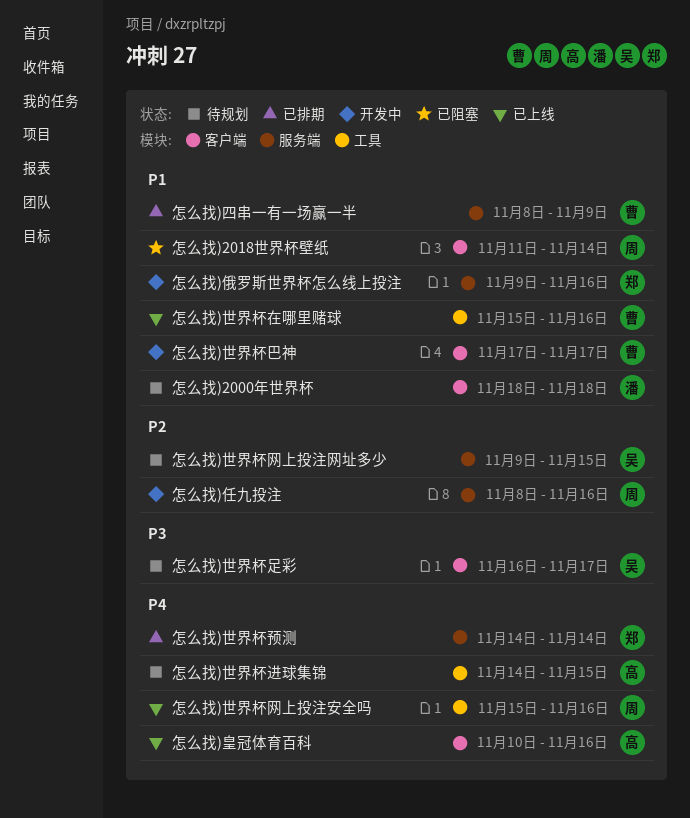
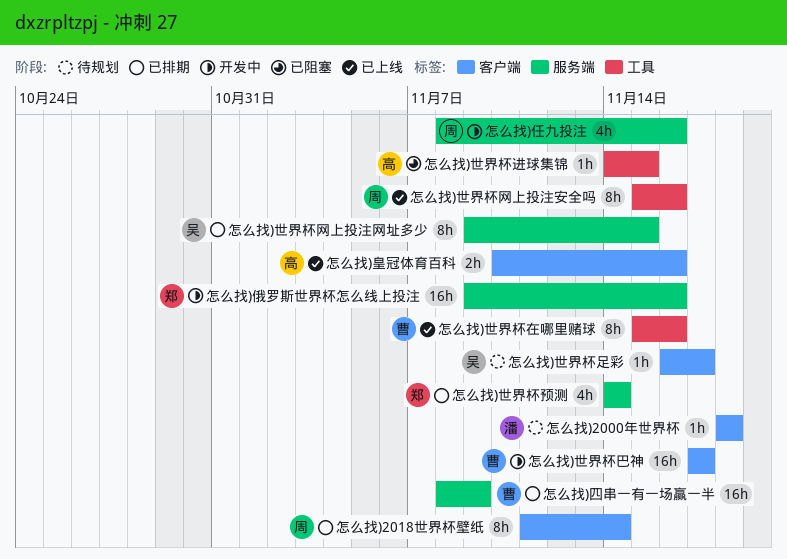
怎么找)2018世界杯壁纸, status: 已阻塞 -> 已排期
怎么找)世界杯网上投注网址多少, status: 待规划 -> 已排期
怎么找)世界杯进球集锦, status: 待规划 -> 已阻塞

